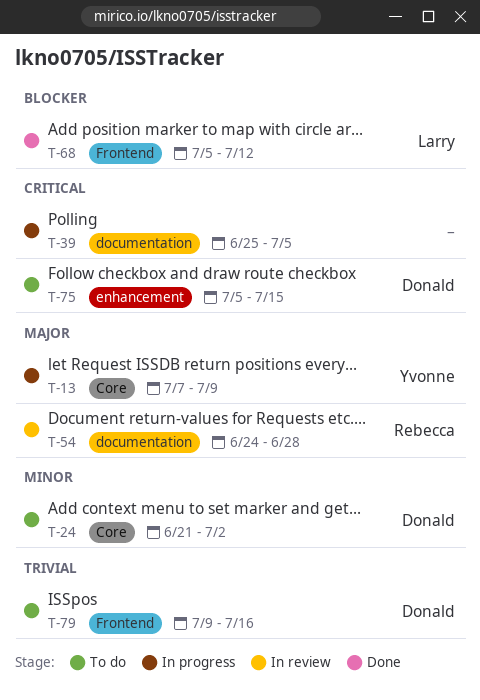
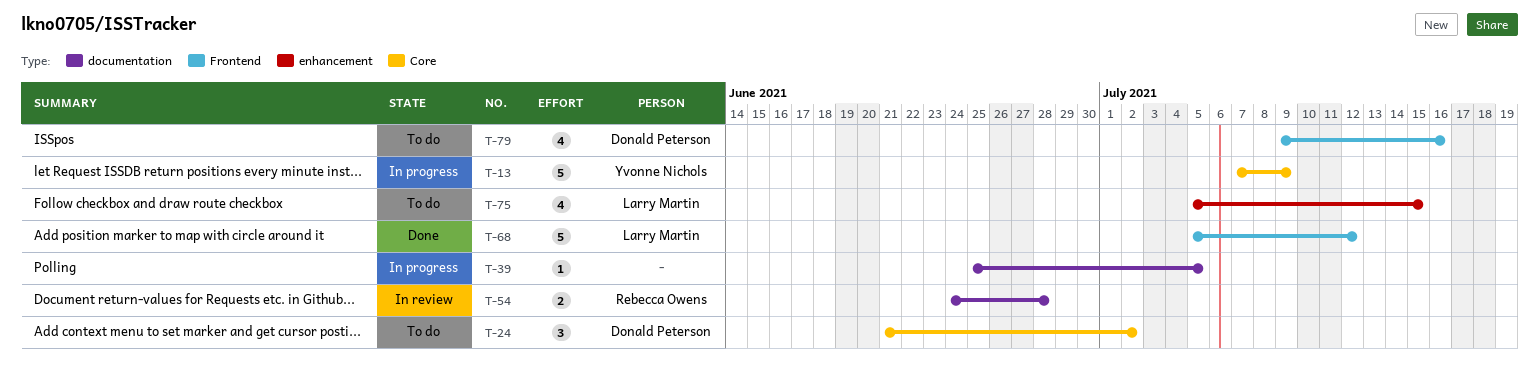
T-75, owner: Donald Peterson -> Larry Martin

